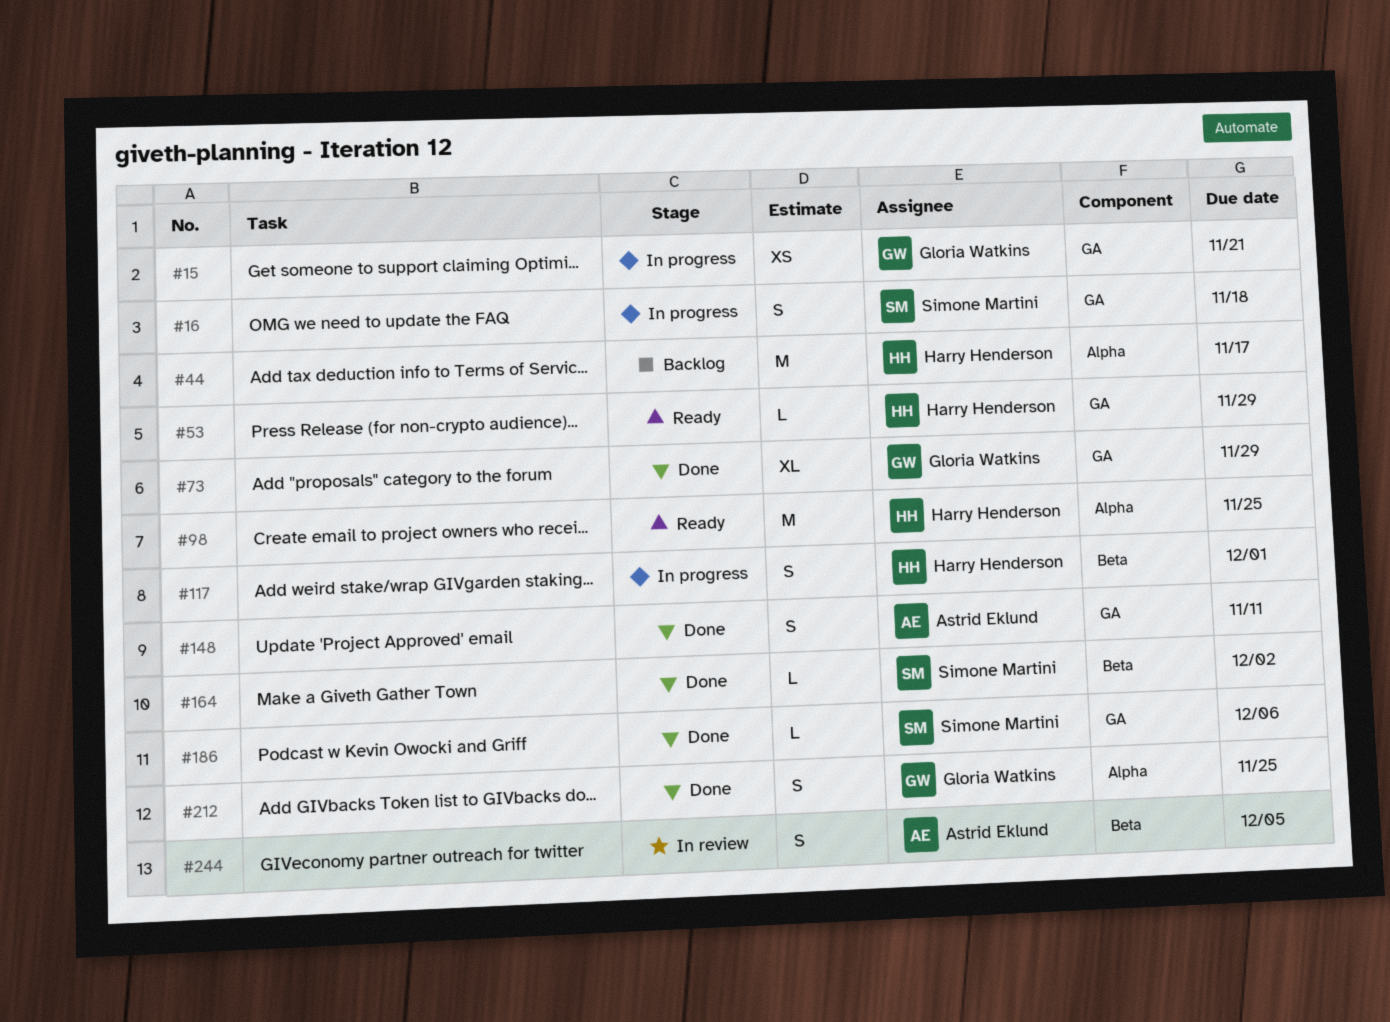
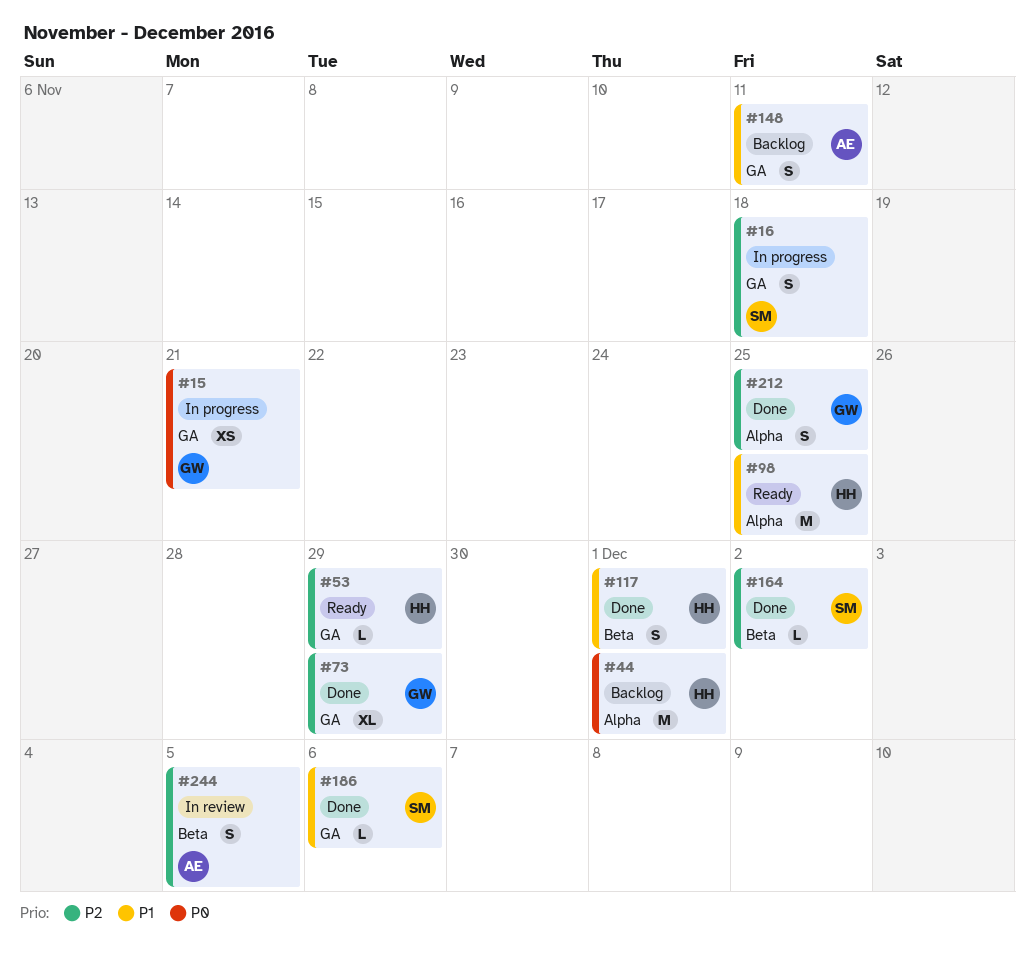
#44, due: Nov 17 -> Dec 1
#117, status: In progress -> Done
#148, status: Done -> Backlog

